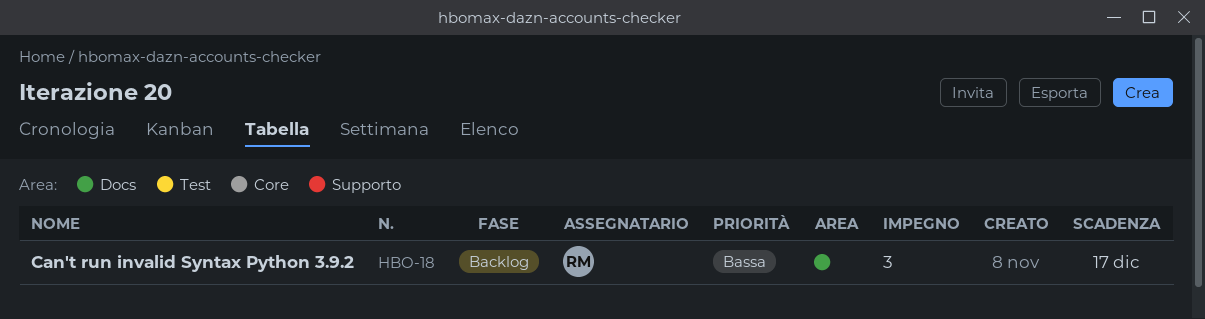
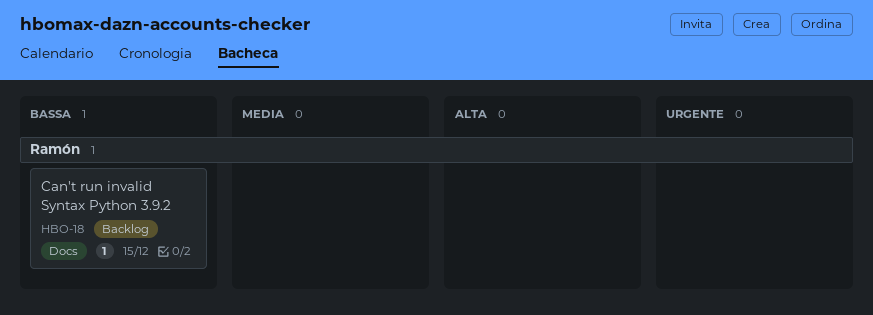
HBO-18, estimate: 3 -> 1
HBO-18, due: Dec 17 -> Dec 15

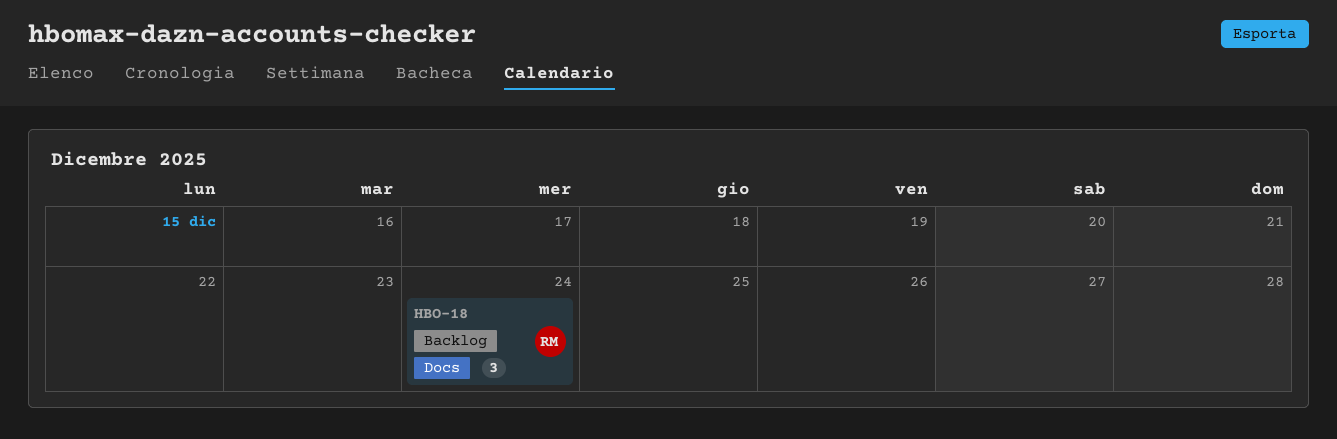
HBO-18, estimate: 1 -> 3
HBO-18, due: Dec 15 -> Dec 24

